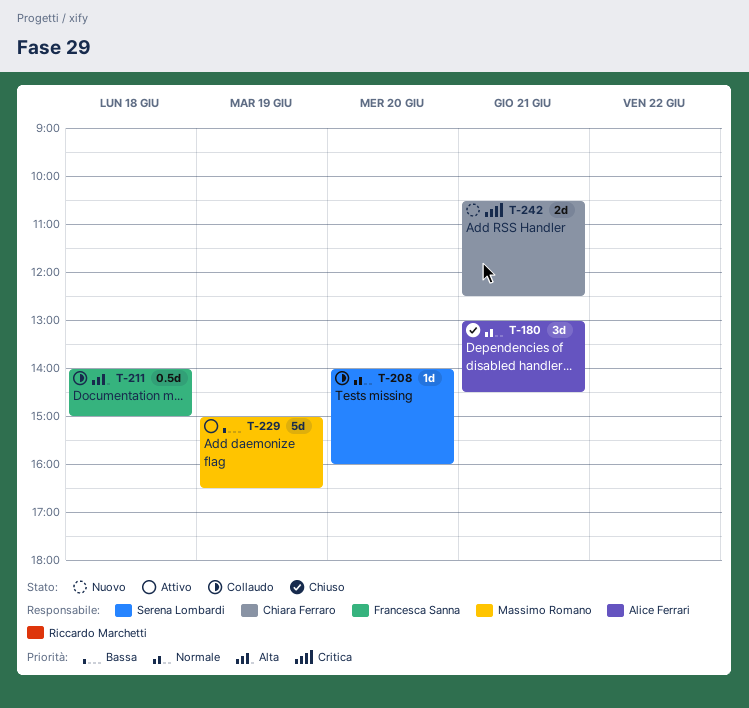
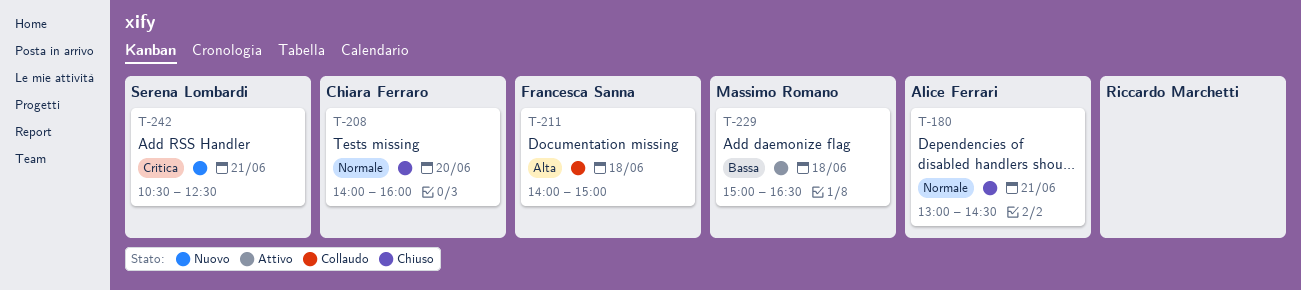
T-208, status: Collaudo -> Chiuso
T-208, owner: Serena Lombardi -> Chiara Ferraro
T-229, day: Jun 19 -> Jun 18
T-242, owner: Chiara Ferraro -> Serena Lombardi

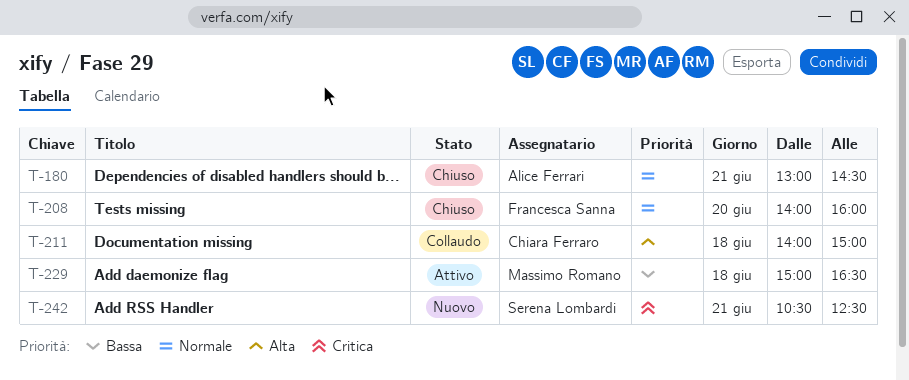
T-208, owner: Chiara Ferraro -> Francesca Sanna
T-211, owner: Francesca Sanna -> Chiara Ferraro

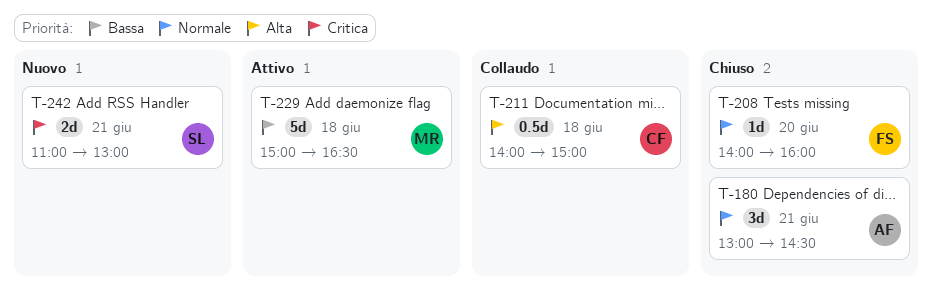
T-242, begins: 10:30 -> 11:00
T-242, ends: 12:30 -> 13:00

